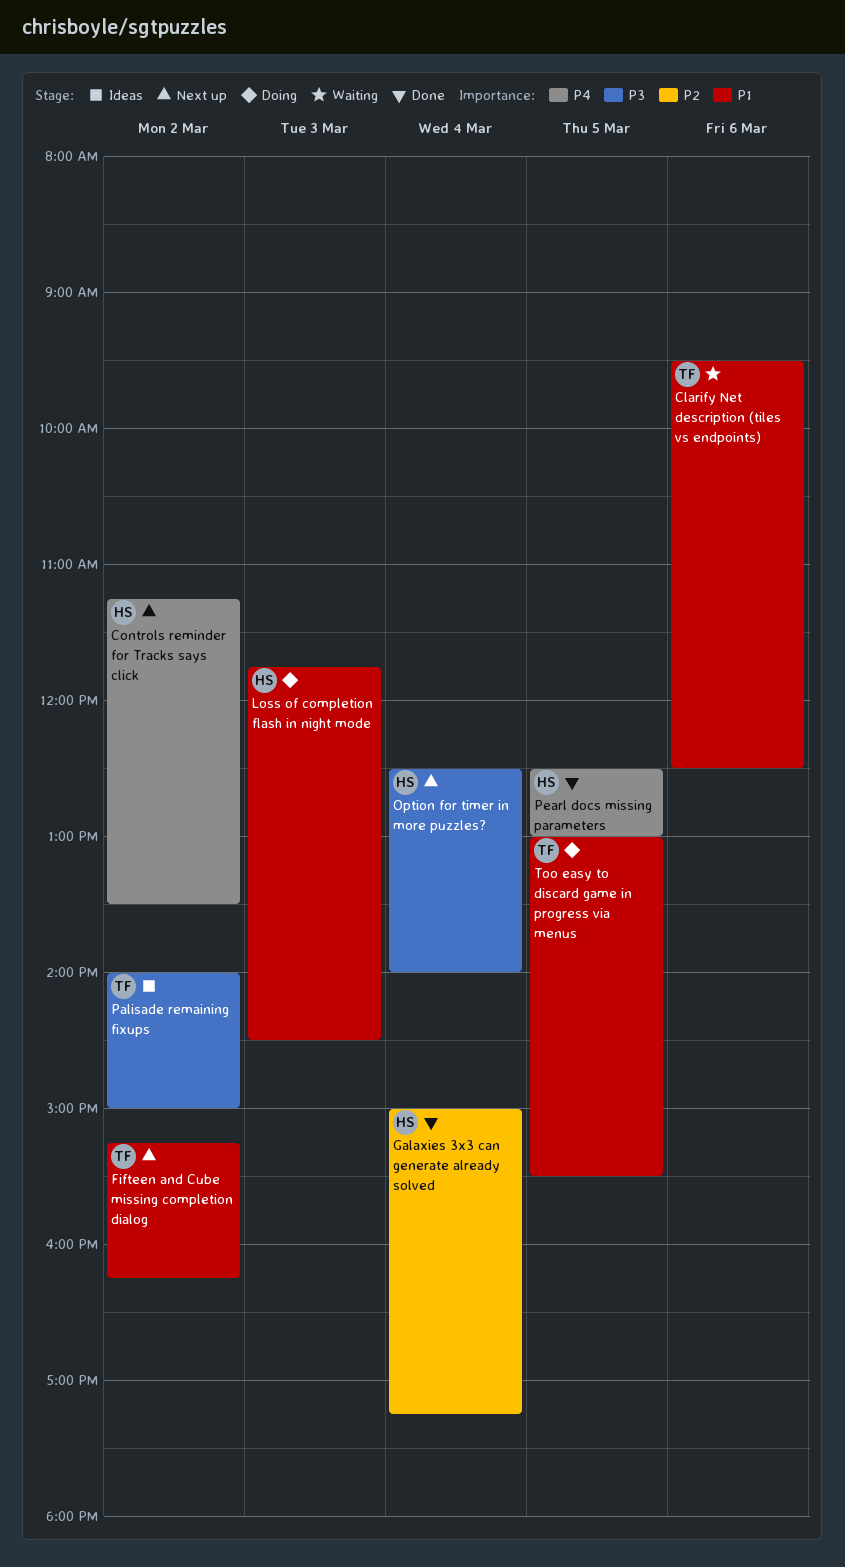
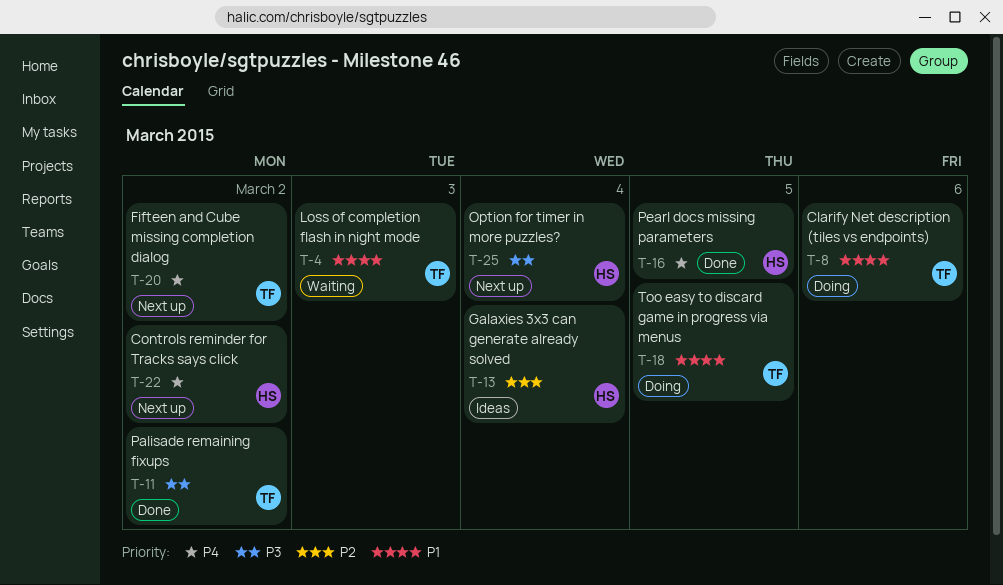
Clarify Net description (tiles vs endpoints), status: Waiting -> Doing
Fifteen and Cube missing completion dialog, priority: P1 -> P4
Galaxies 3x3 can generate already solved, status: Done -> Ideas
Loss of completion flash in night mode, status: Doing -> Waiting
Loss of completion flash in night mode, owner: HS -> TF
Palisade remaining fixups, status: Ideas -> Done

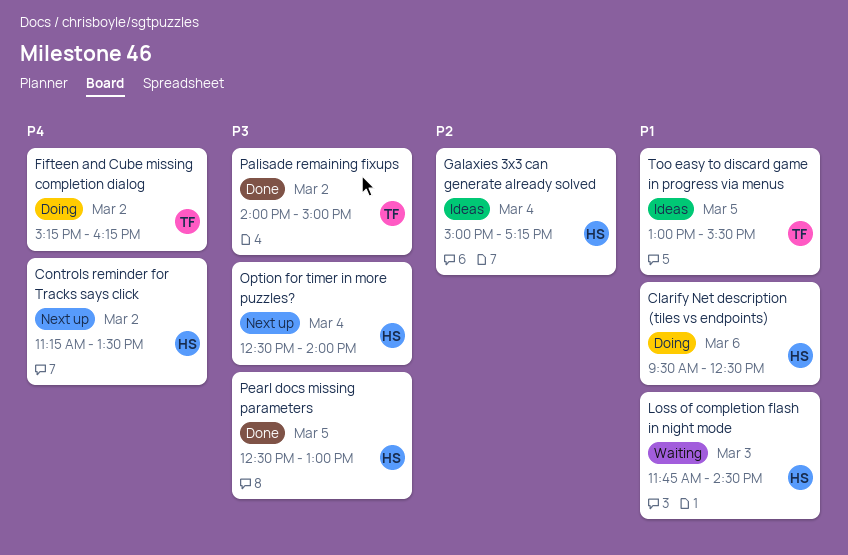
Clarify Net description (tiles vs endpoints), owner: TF -> HS
Fifteen and Cube missing completion dialog, status: Next up -> Doing
Loss of completion flash in night mode, owner: TF -> HS
Pearl docs missing parameters, priority: P4 -> P3
Too easy to discard game in progress via menus, status: Doing -> Ideas

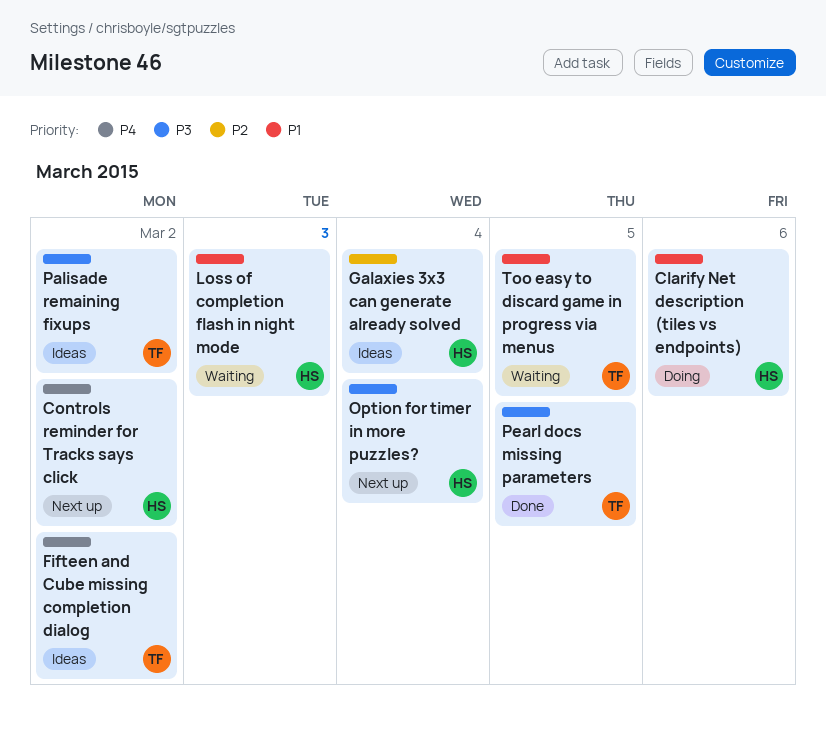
Fifteen and Cube missing completion dialog, status: Doing -> Ideas
Palisade remaining fixups, status: Done -> Ideas
Pearl docs missing parameters, owner: HS -> TF
Too easy to discard game in progress via menus, status: Ideas -> Waiting

